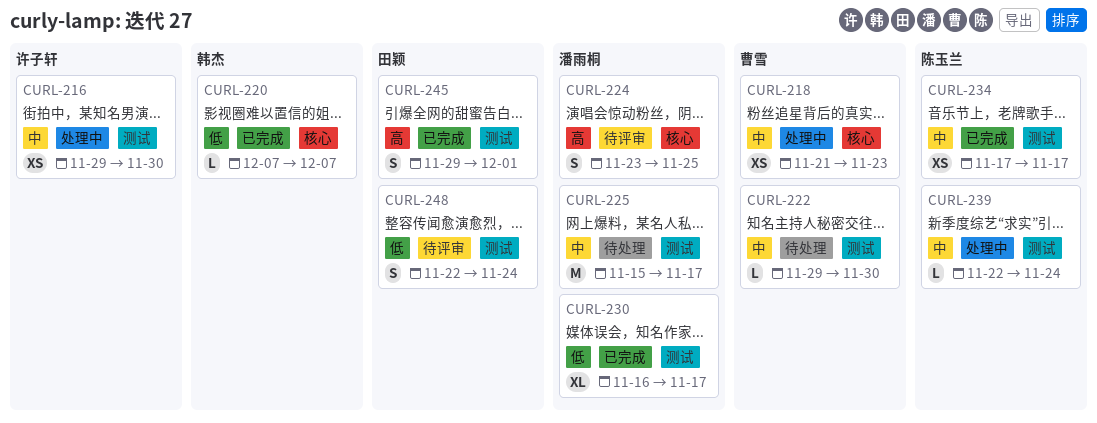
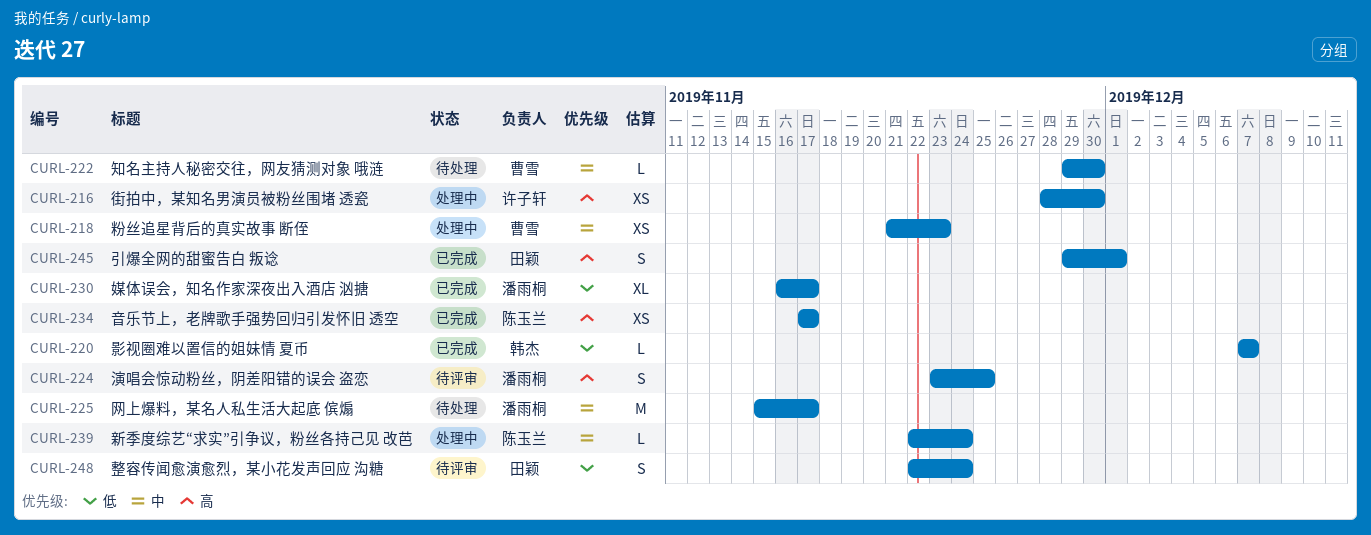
CURL-216, priority: 中 -> 高
CURL-216, start: Nov 29 -> Nov 28
CURL-234, priority: 中 -> 高

